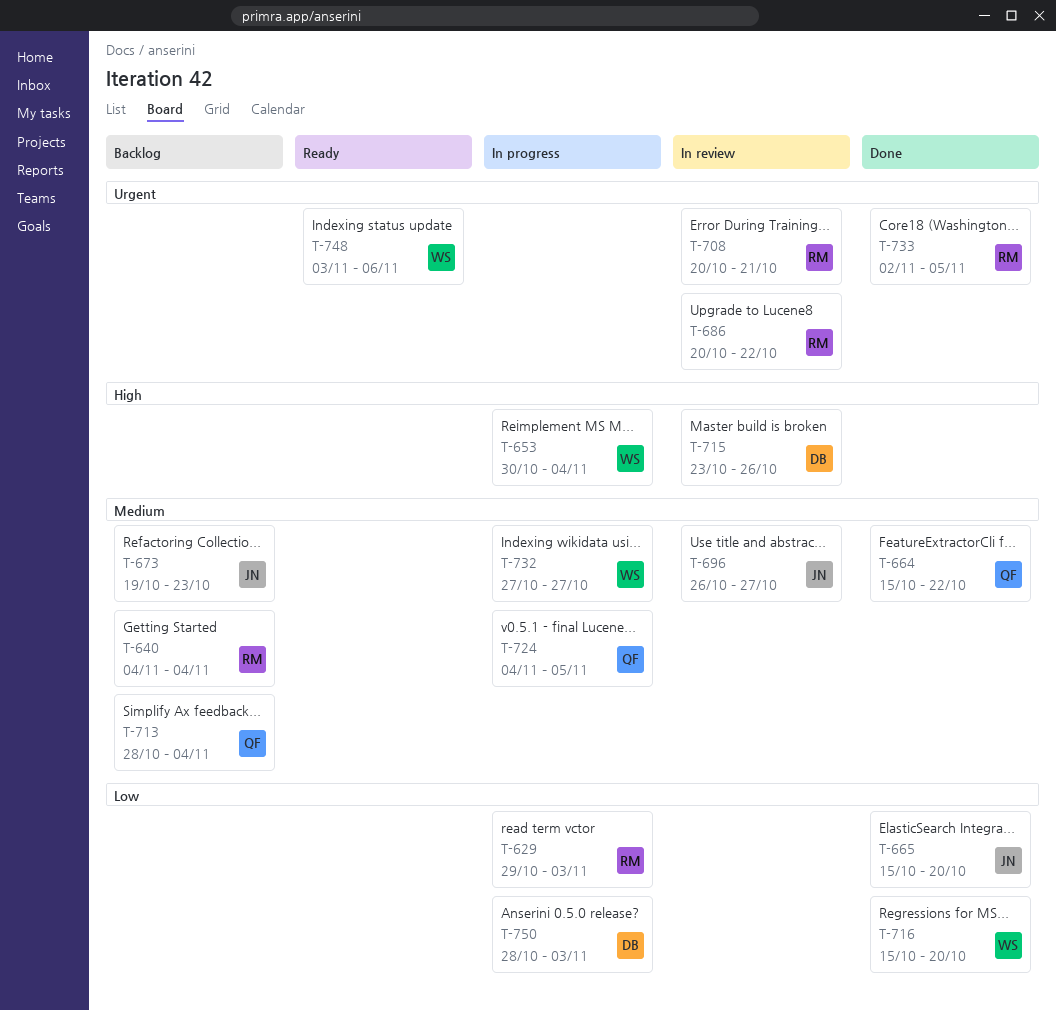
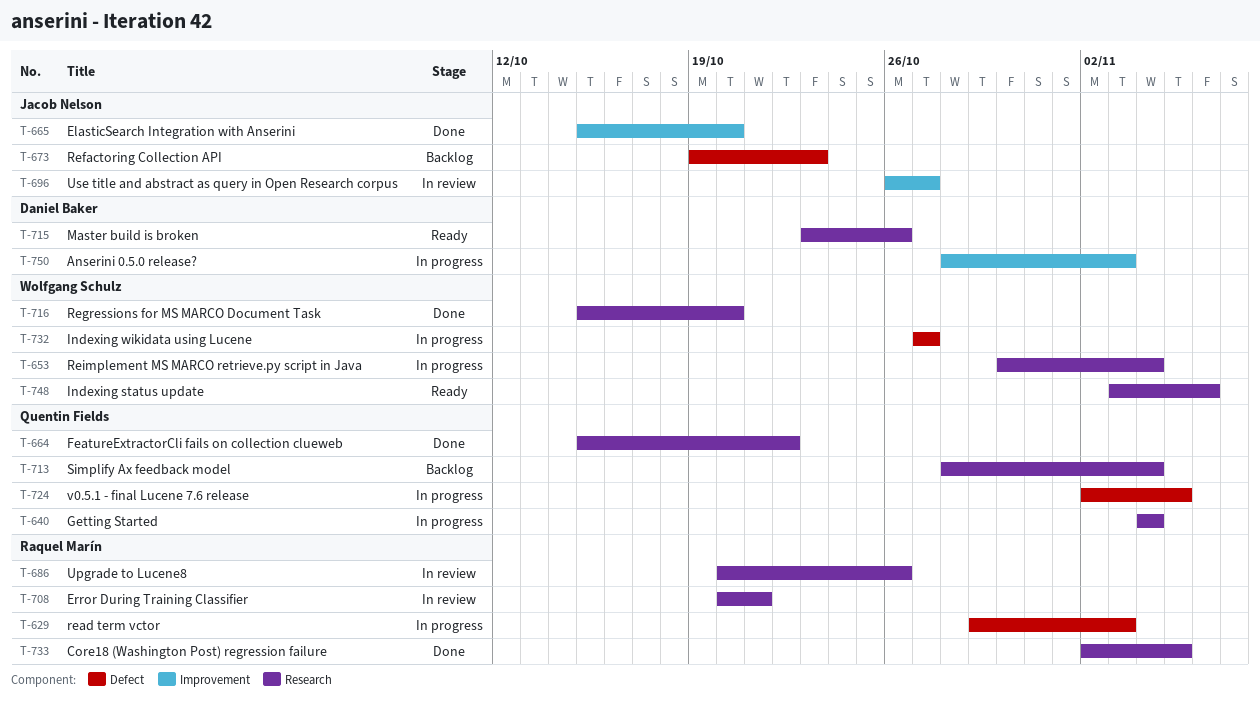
T-640, status: Backlog -> In progress
T-640, owner: Raquel Marín -> Quentin Fields
T-686, due: Oct 22 -> Oct 26
T-715, status: In review -> Ready
T-724, start: Nov 4 -> Nov 2

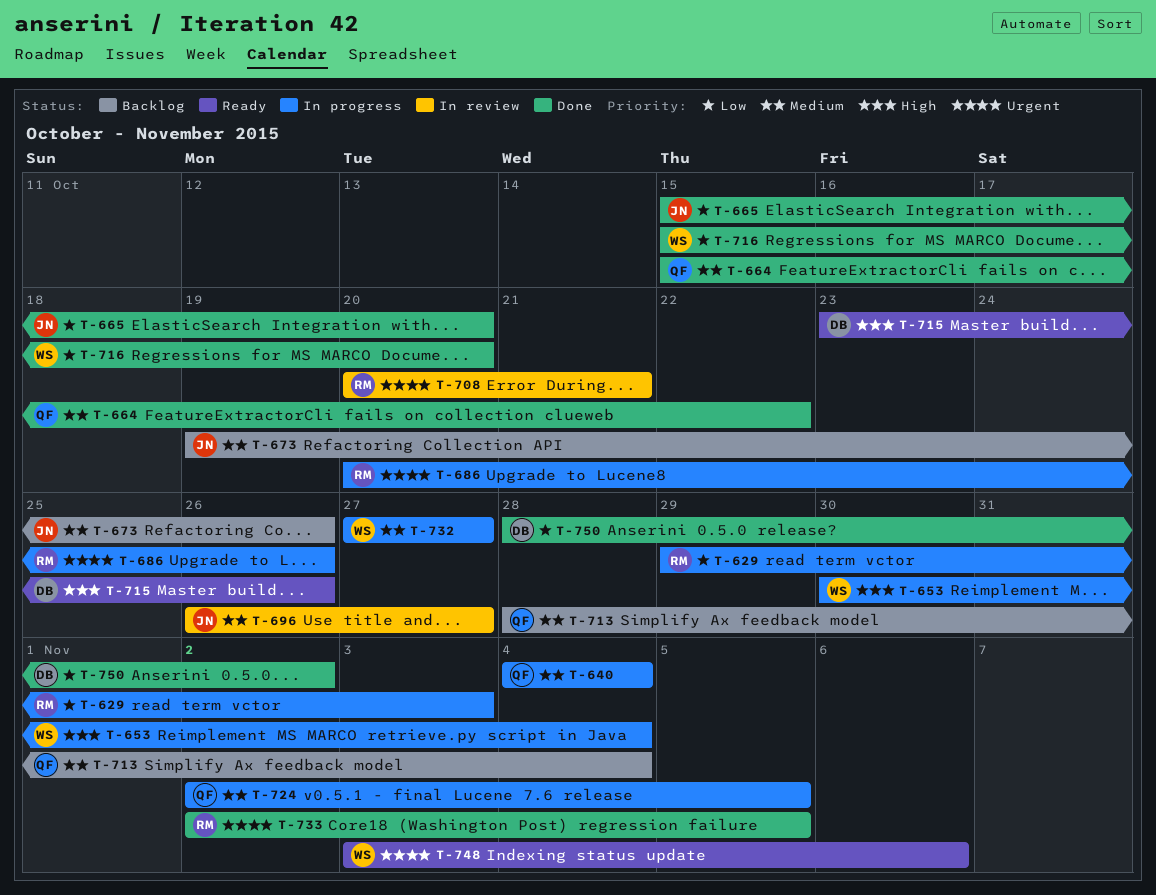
T-673, due: Oct 23 -> Oct 26
T-686, status: In review -> In progress
T-750, status: In progress -> Done
T-750, due: Nov 3 -> Nov 2

